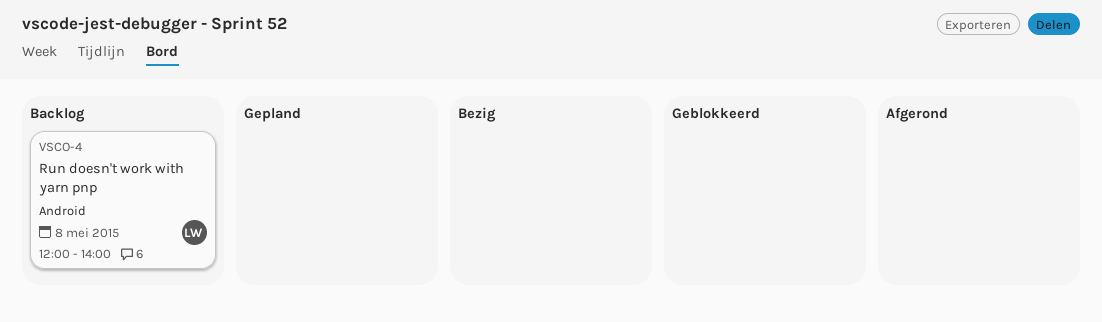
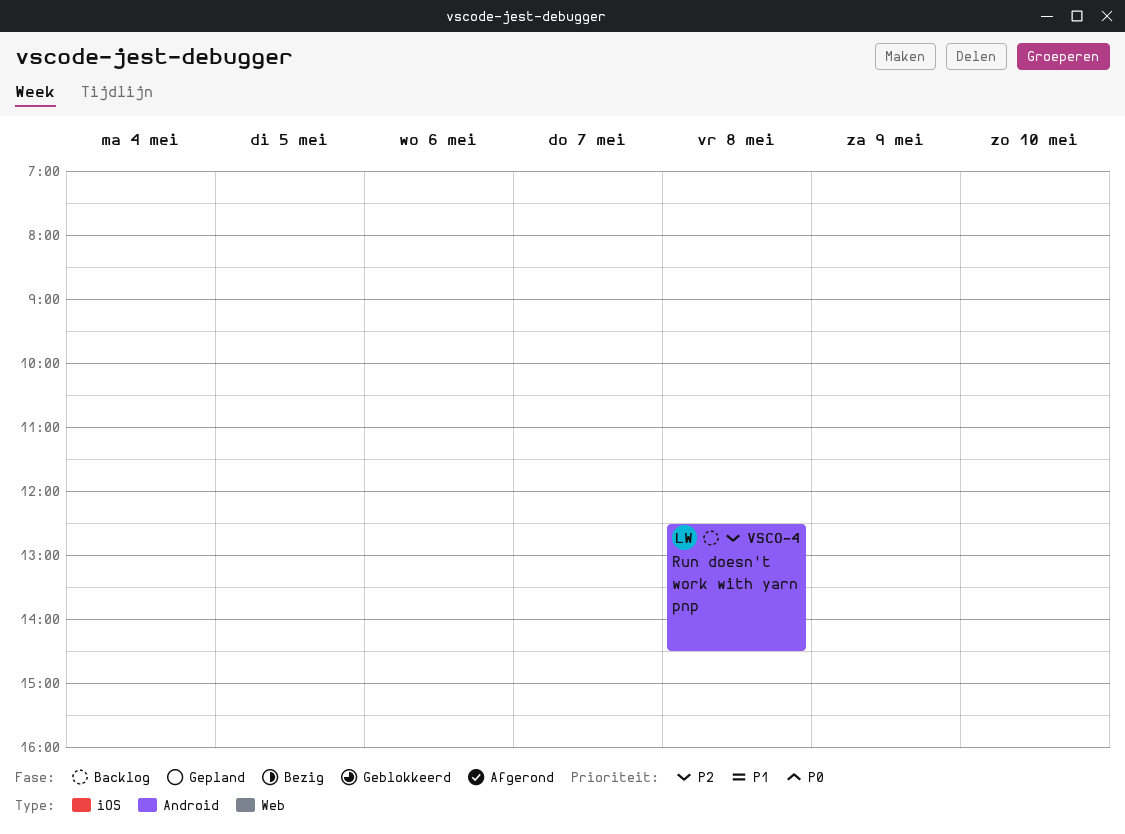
VSCO-4, begins: 12:00 -> 12:30
VSCO-4, ends: 14:00 -> 14:30

